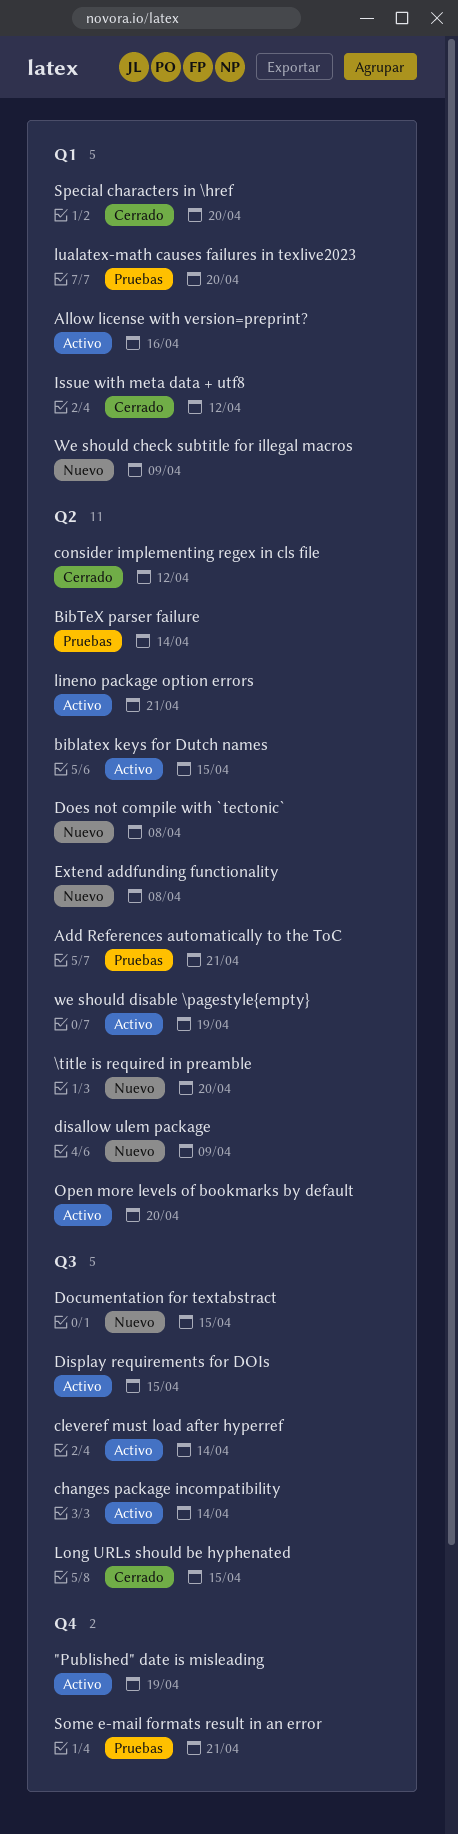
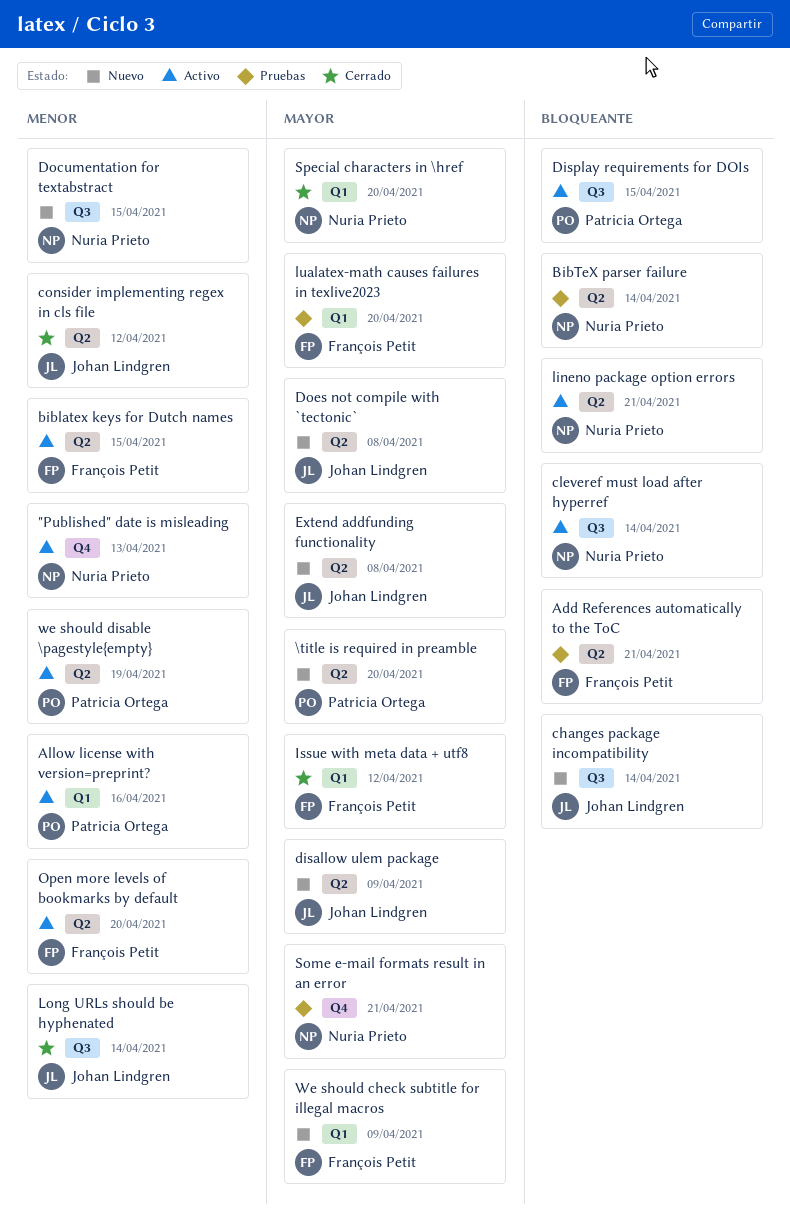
"Published" date is misleading, due: Apr 19 -> Apr 13
changes package incompatibility, status: Activo -> Nuevo
Long URLs should be hyphenated, due: Apr 15 -> Apr 14

